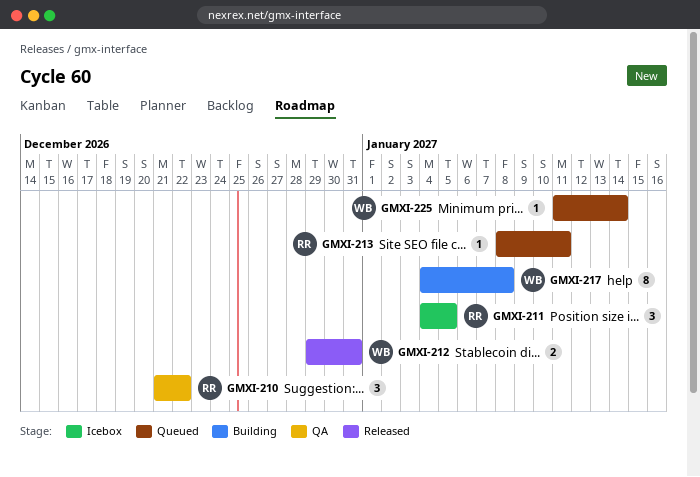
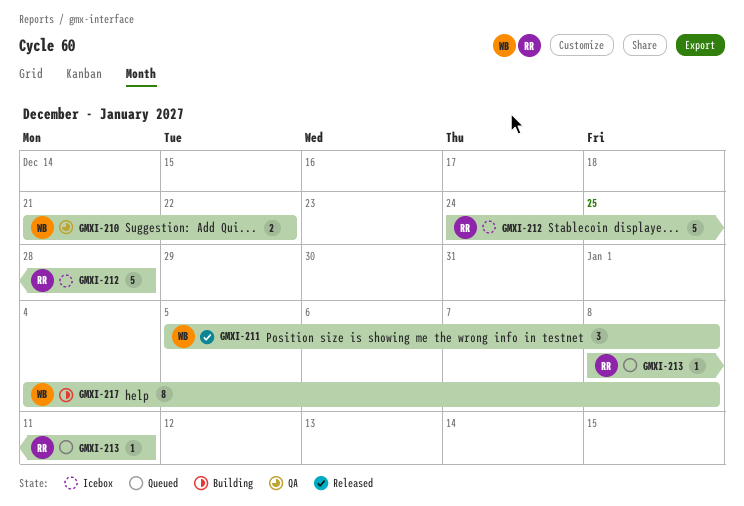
GMXI-210, owner: RR -> WB
GMXI-210, estimate: 3 -> 2
GMXI-211, status: Icebox -> Released
GMXI-211, owner: RR -> WB
GMXI-211, start: Jan 4 -> Jan 5
GMXI-211, due: Jan 5 -> Jan 8
GMXI-212, status: Released -> Icebox
GMXI-212, owner: WB -> RR
GMXI-212, estimate: 2 -> 5
GMXI-212, start: Dec 29 -> Dec 24
GMXI-212, due: Dec 31 -> Dec 28
GMXI-225: present -> none

